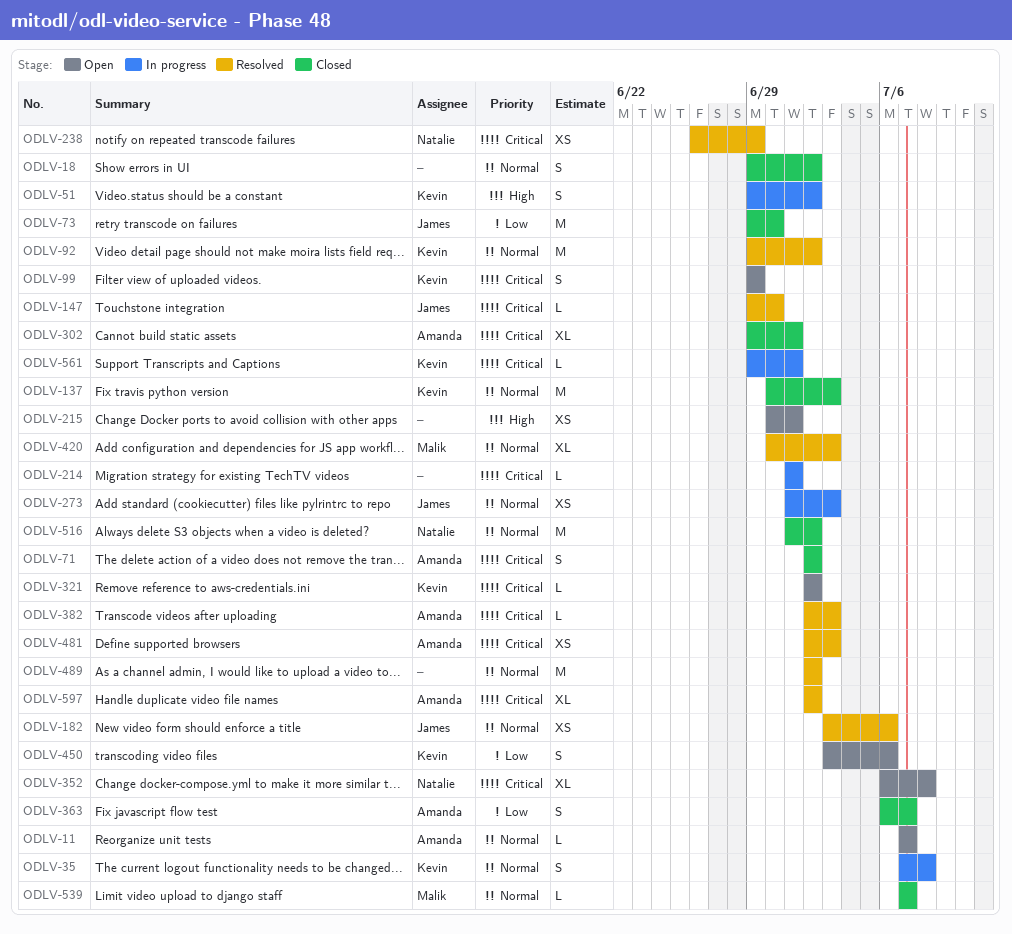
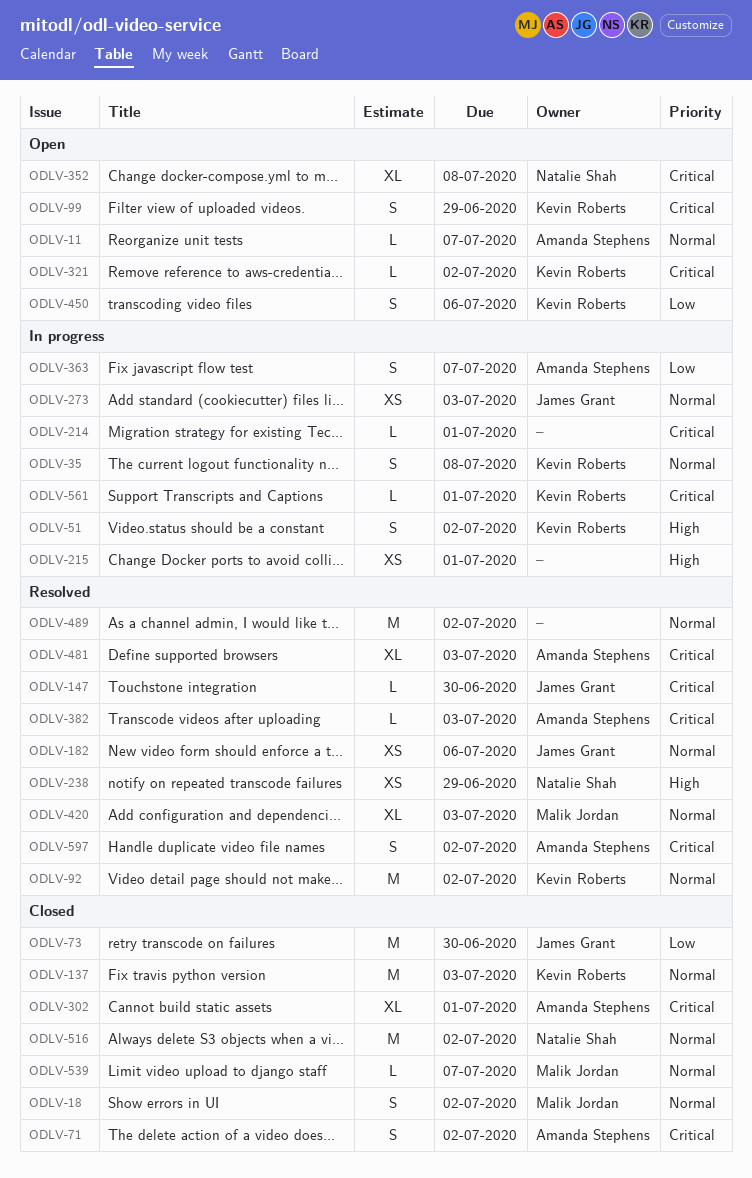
ODLV-18, owner: none -> Malik Jordan
ODLV-215, status: Open -> In progress
ODLV-238, priority: Critical -> High
ODLV-363, status: Closed -> In progress
ODLV-481, estimate: XS -> XL
ODLV-597, estimate: XL -> S

